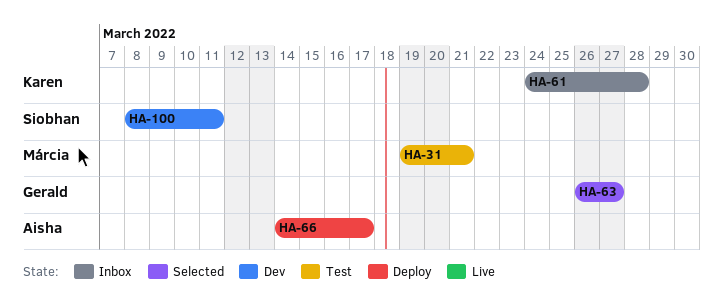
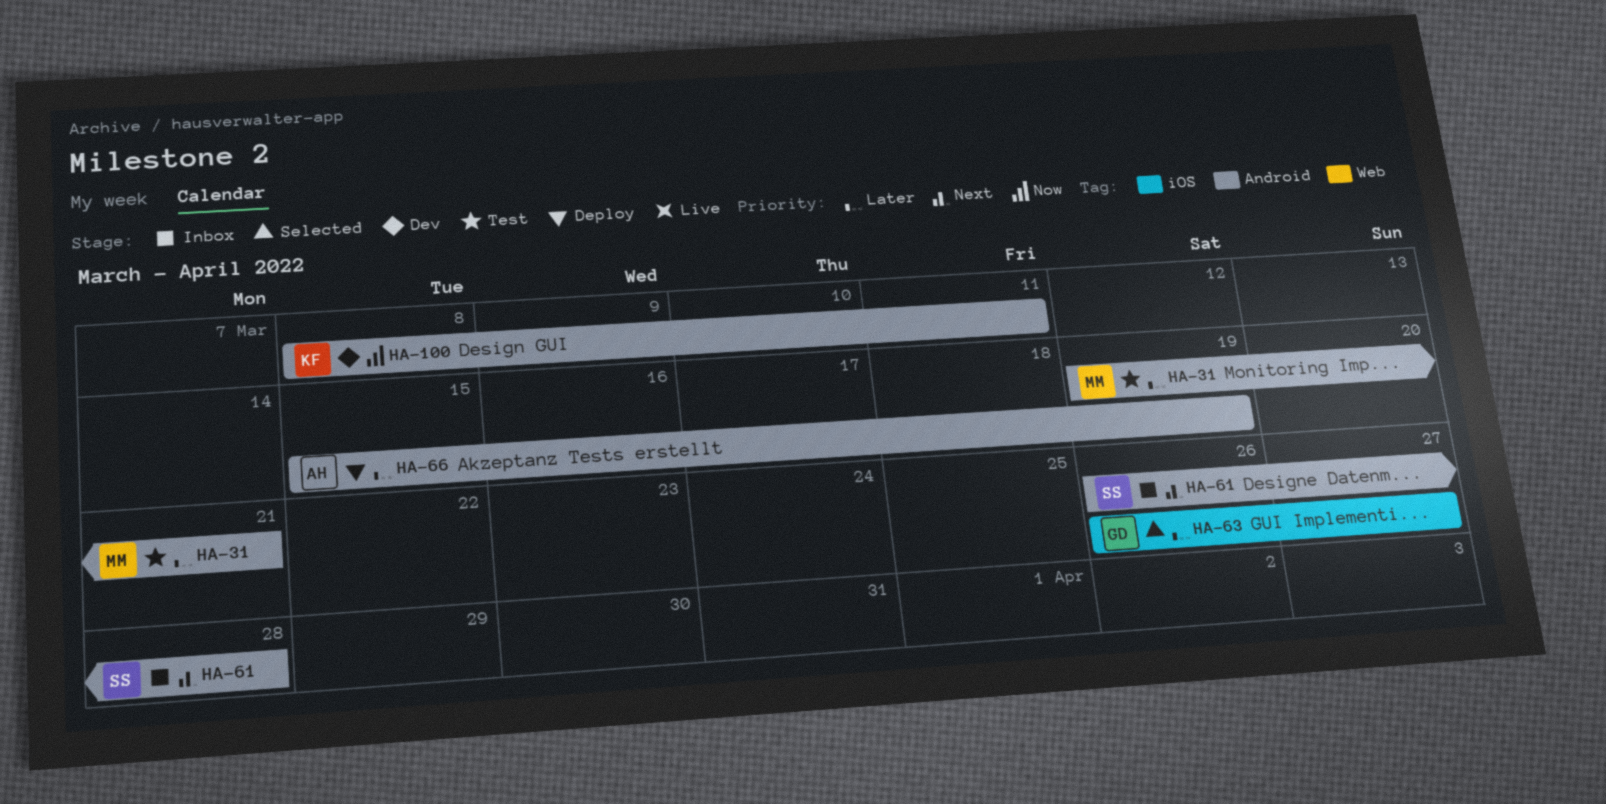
HA-61, owner: Karen -> Siobhan
HA-61, start: Mar 24 -> Mar 26
HA-66, start: Mar 14 -> Mar 15
HA-66, due: Mar 17 -> Mar 19
HA-100, owner: Siobhan -> Karen

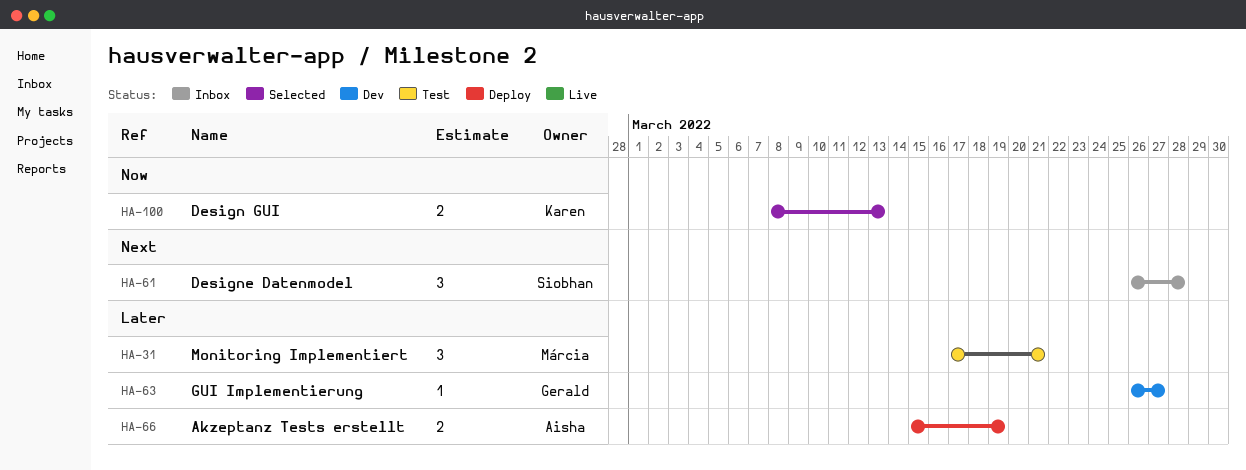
HA-31, start: Mar 19 -> Mar 17
HA-63, status: Selected -> Dev
HA-100, status: Dev -> Selected
HA-100, due: Mar 11 -> Mar 13

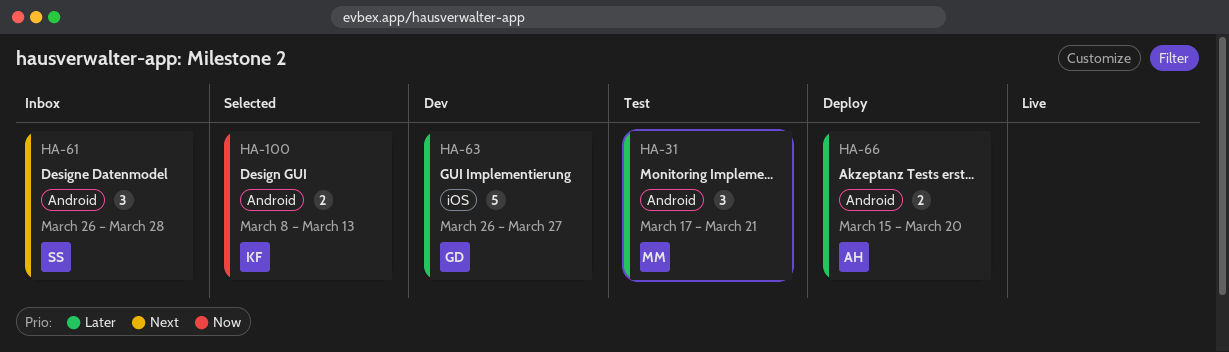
HA-63, estimate: 1 -> 5
HA-66, due: Mar 19 -> Mar 20

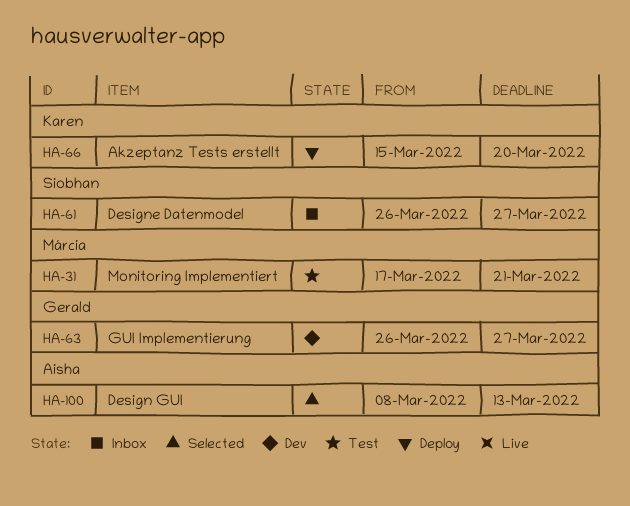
HA-61, due: Mar 28 -> Mar 27
HA-66, owner: Aisha -> Karen
HA-100, owner: Karen -> Aisha

